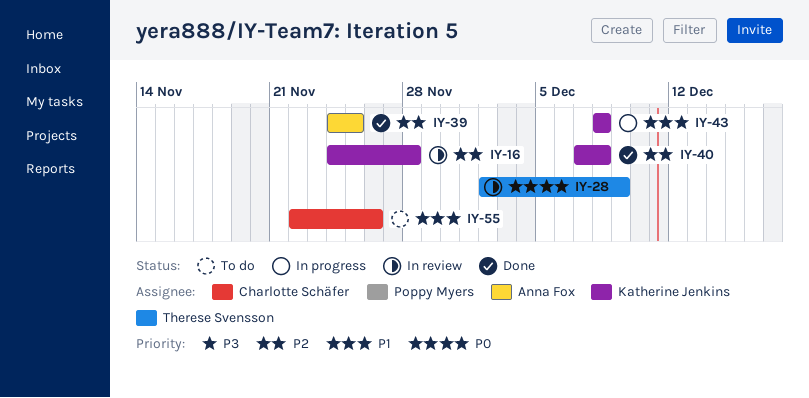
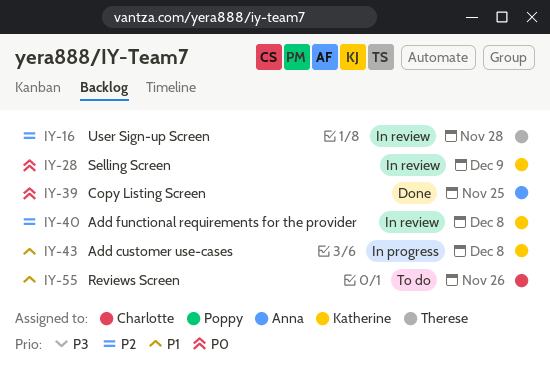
IY-16, owner: Katherine Jenkins -> Therese Svensson
IY-28, owner: Therese Svensson -> Katherine Jenkins
IY-39, priority: P2 -> P0
IY-40, status: Done -> In review

